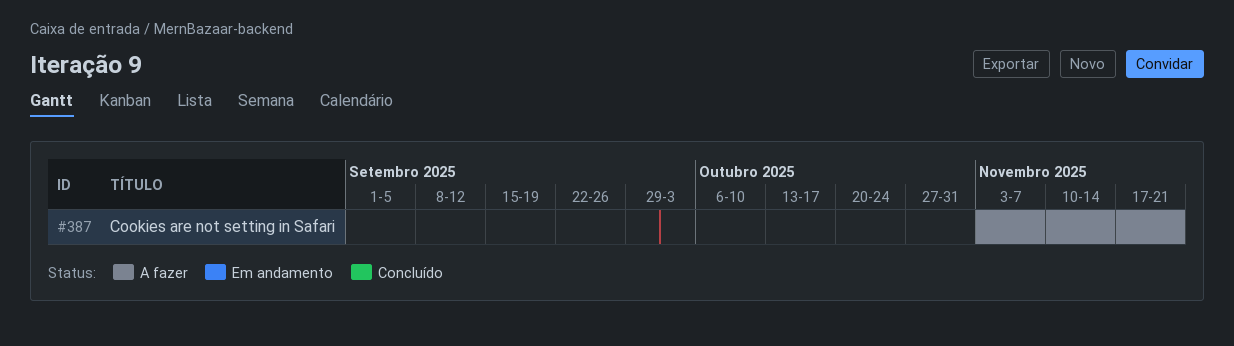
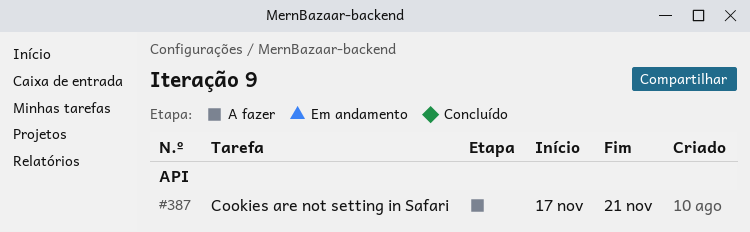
#387, start: Nov 3 -> Nov 17

